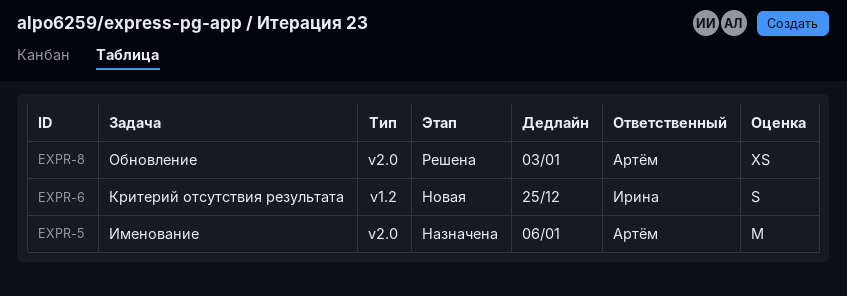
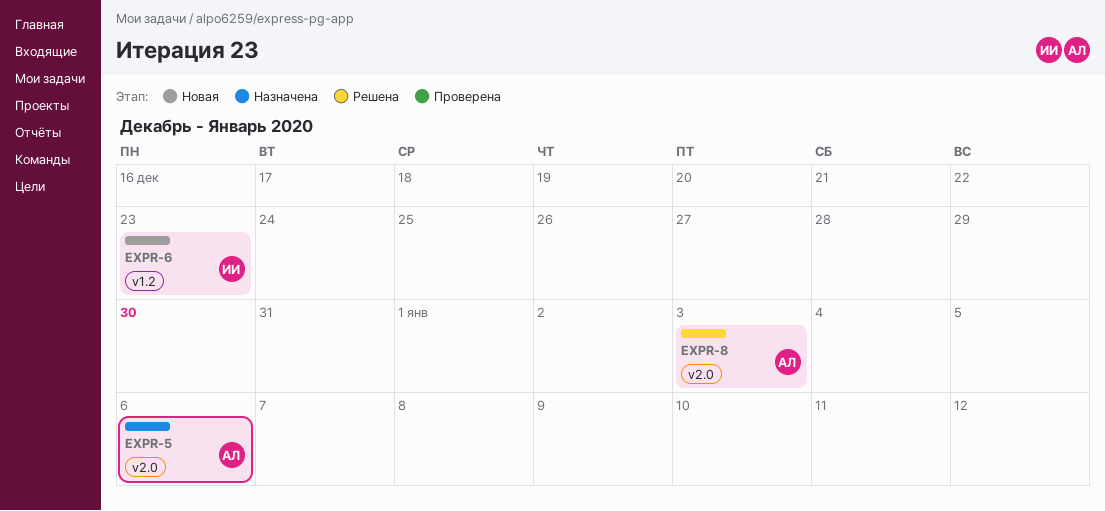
EXPR-6, due: Dec 25 -> Dec 23

